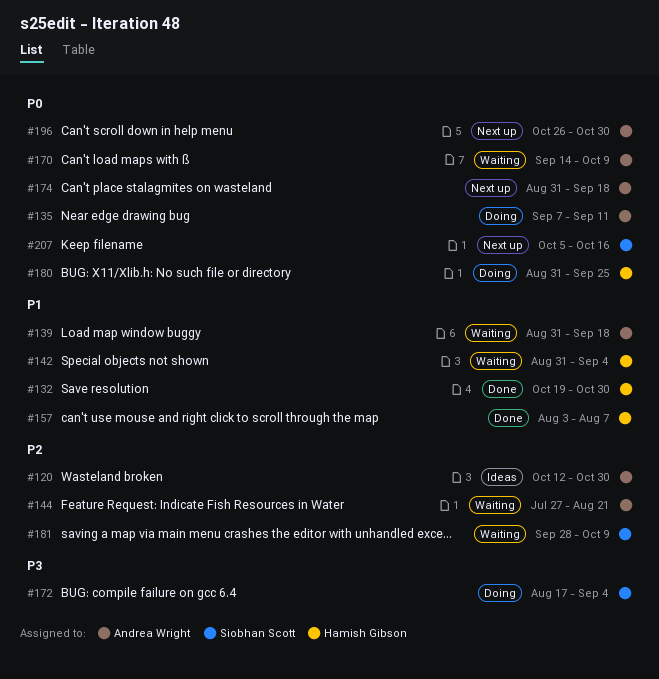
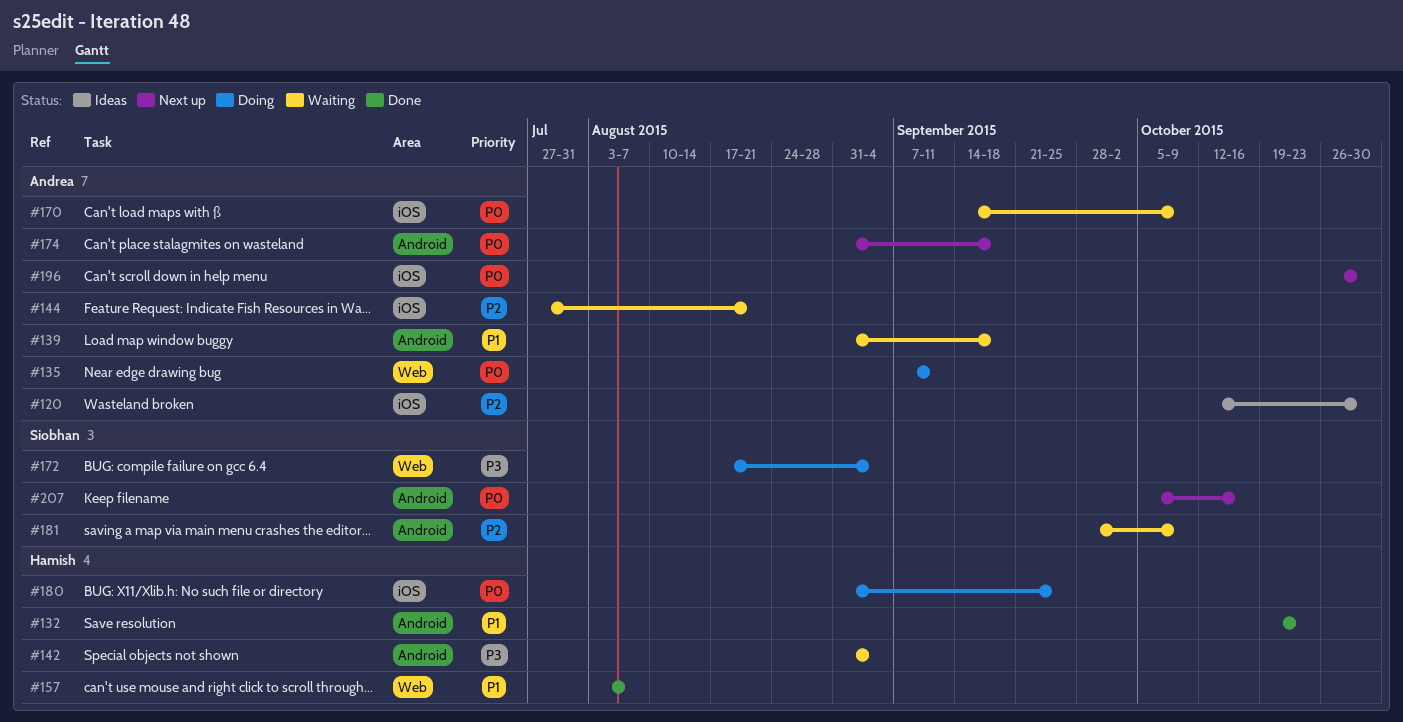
#132, due: Oct 30 -> Oct 23
#142, priority: P1 -> P3

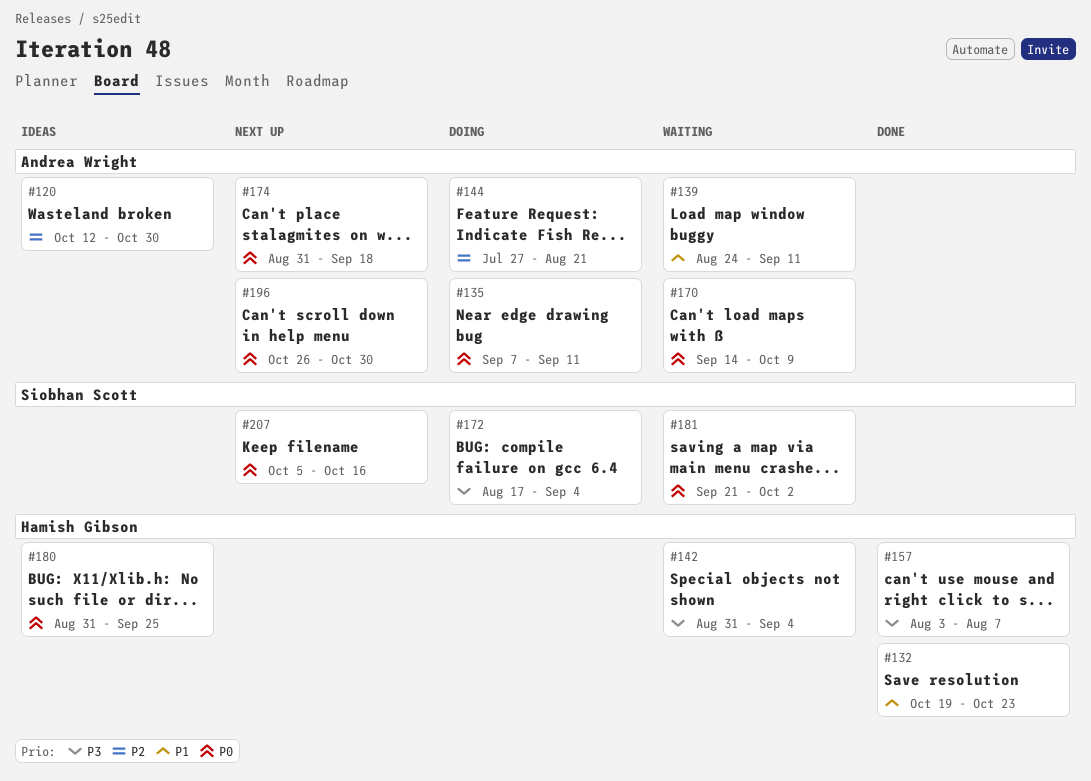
#139, start: Aug 31 -> Aug 24
#139, due: Sep 18 -> Sep 11
#144, status: Waiting -> Doing
#157, priority: P1 -> P3
#180, status: Doing -> Ideas
#181, priority: P2 -> P0
#181, start: Sep 28 -> Sep 21
#181, due: Oct 9 -> Oct 2

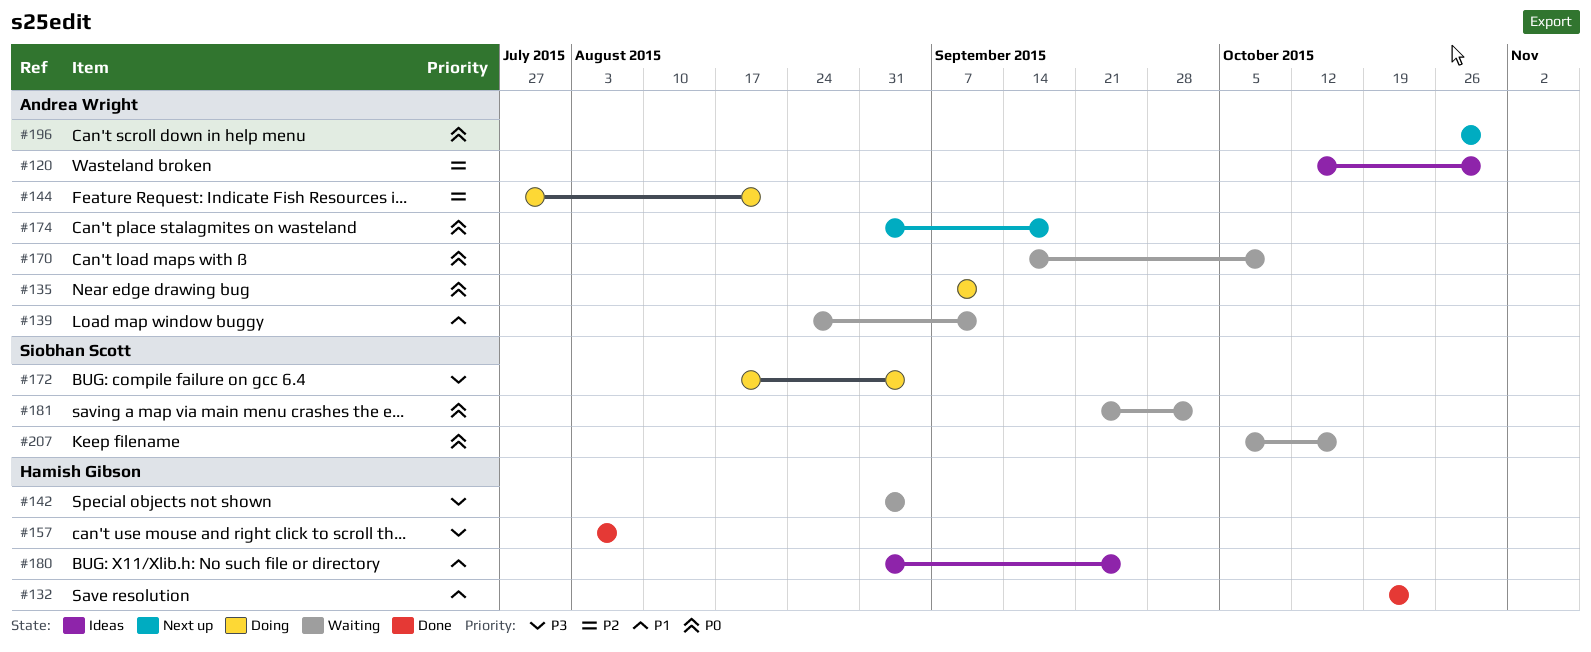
#180, priority: P0 -> P1
#207, status: Next up -> Waiting

